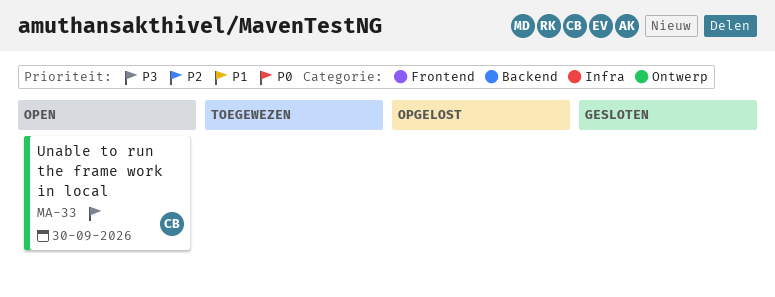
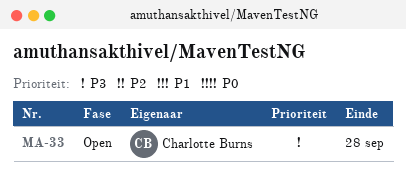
MA-33, due: Sep 30 -> Sep 28

